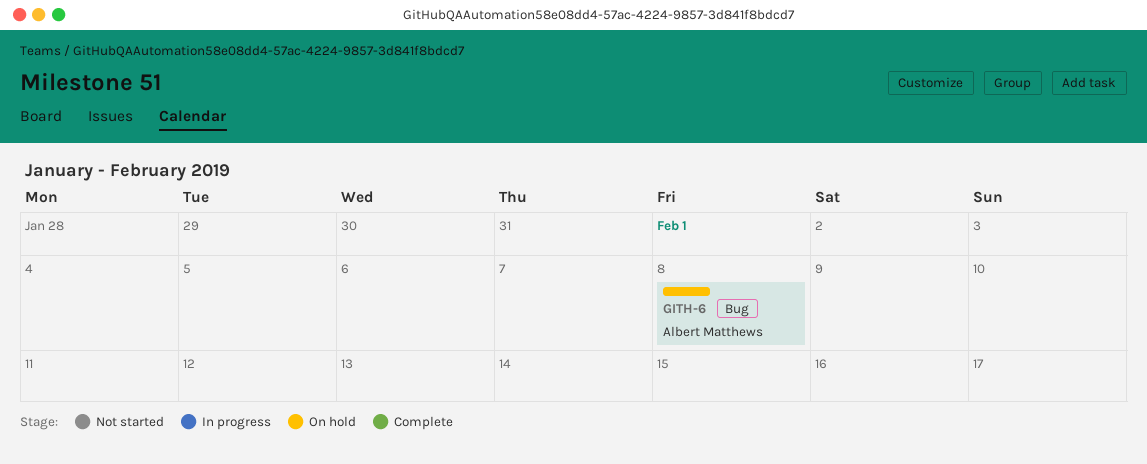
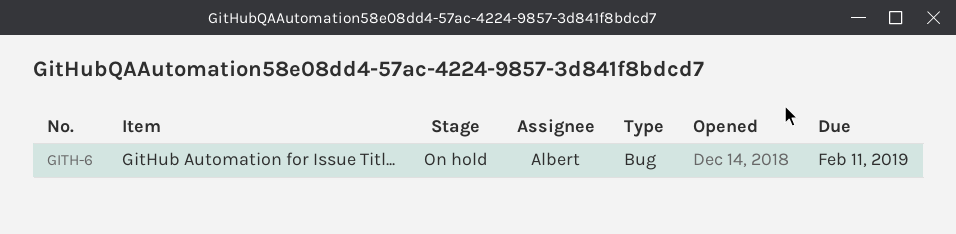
GITH-6, due: Feb 8 -> Feb 11

